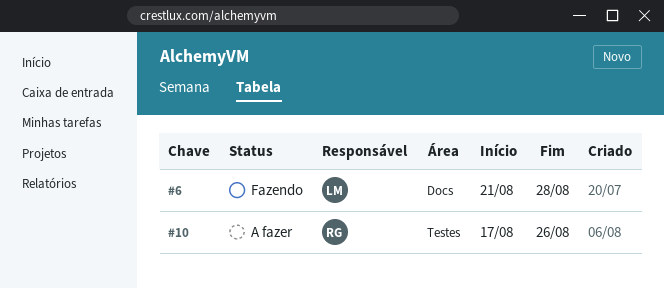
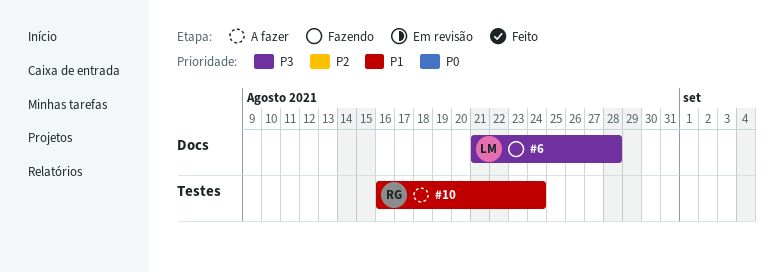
#10, start: Aug 17 -> Aug 16
#10, due: Aug 26 -> Aug 24

